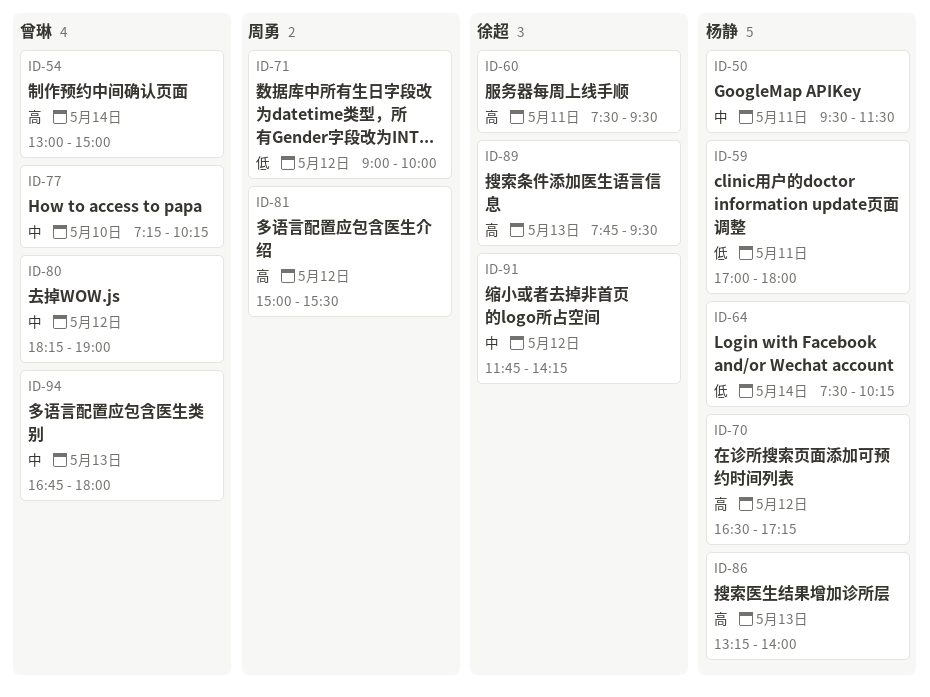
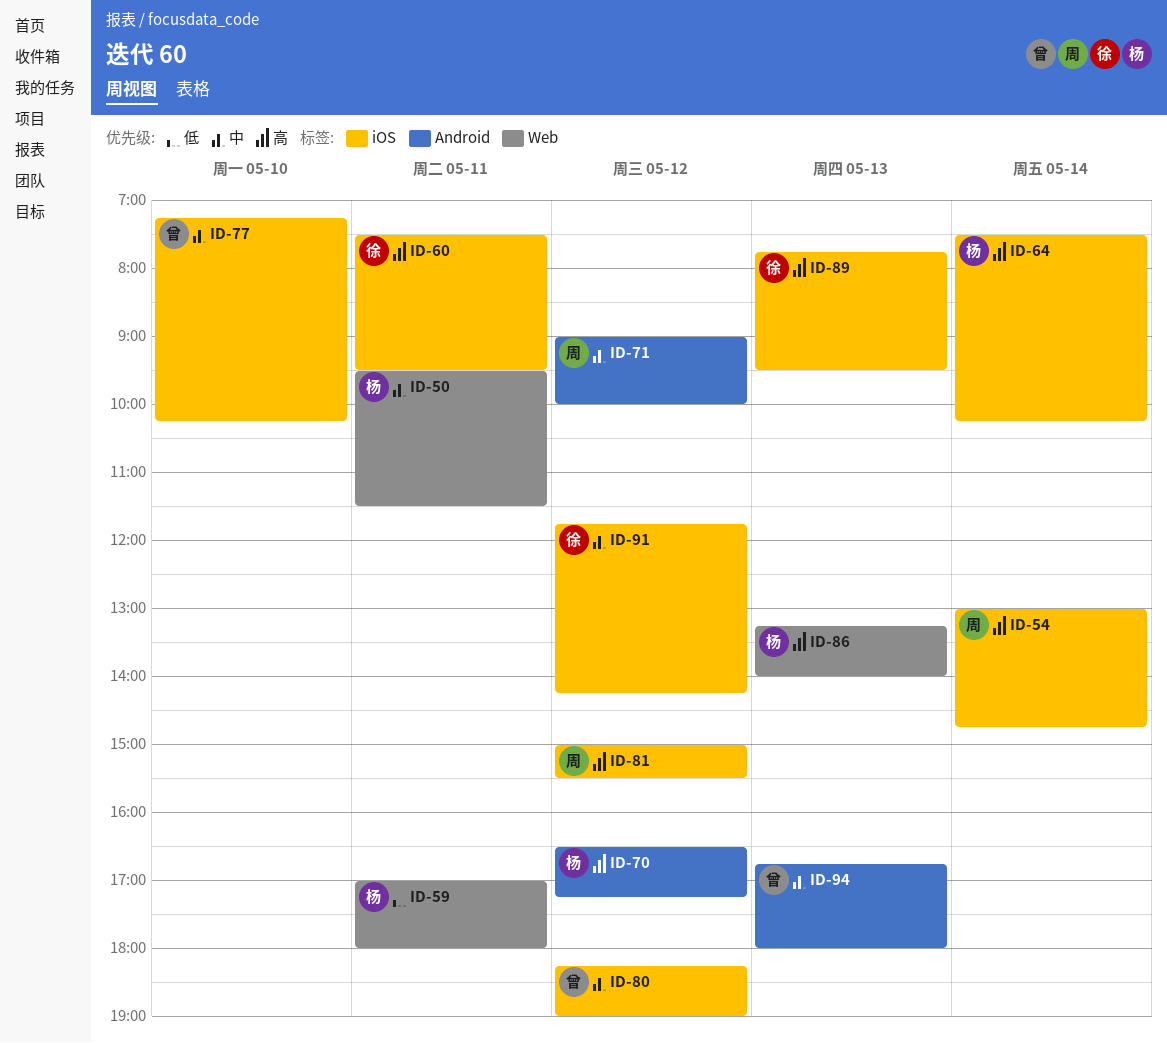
ID-54, owner: 曾琳 -> 周勇
ID-54, ends: 15:00 -> 14:45
ID-64, priority: 低 -> 高
ID-71, priority: 低 -> 中

